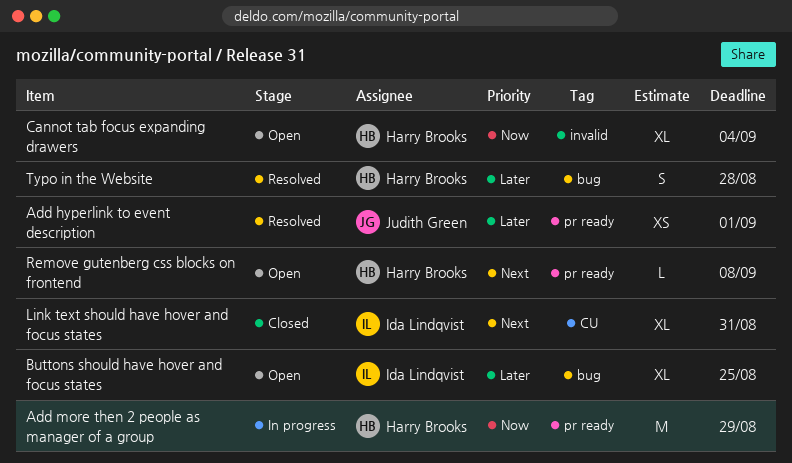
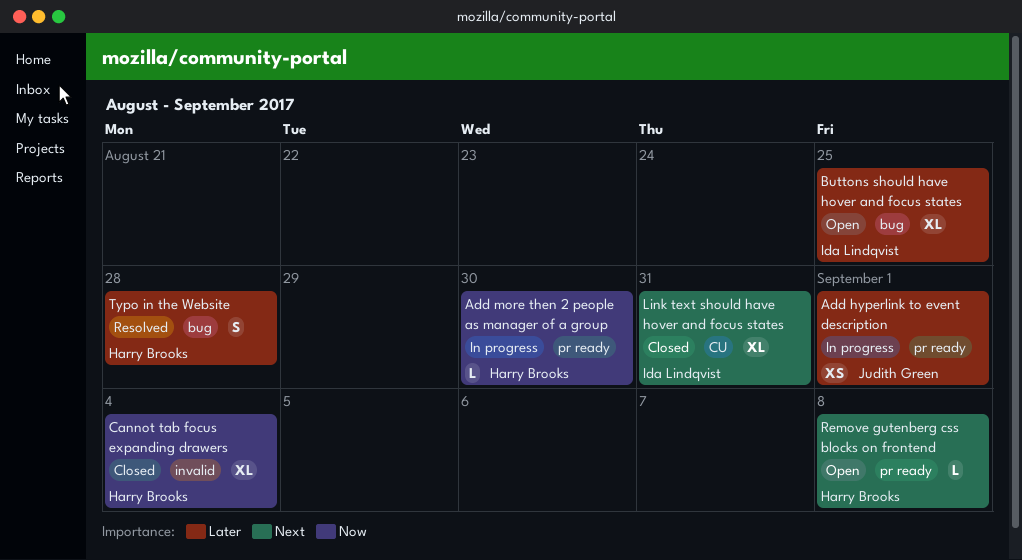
Add hyperlink to event description, status: Resolved -> In progress
Add more then 2 people as manager of a group, estimate: M -> L
Add more then 2 people as manager of a group, due: Aug 29 -> Aug 30
Cannot tab focus expanding drawers, status: Open -> Closed

